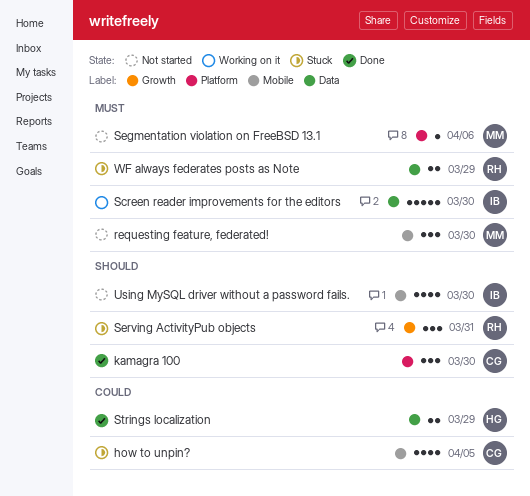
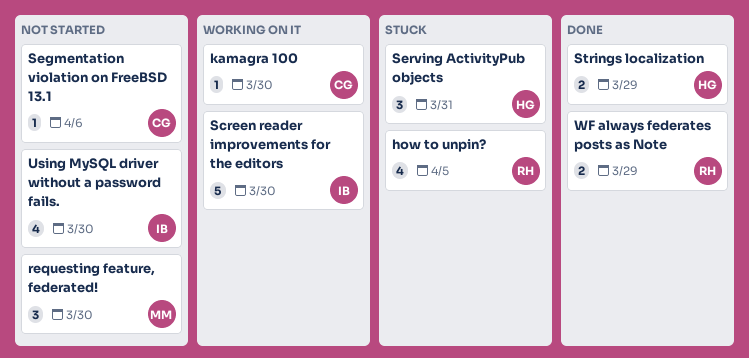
how to unpin?, owner: CG -> RH
kamagra 100, status: Done -> Working on it
kamagra 100, estimate: 3 -> 1
Segmentation violation on FreeBSD 13.1, owner: MM -> CG
Serving ActivityPub objects, owner: RH -> HG
WF always federates posts as Note, status: Stuck -> Done

